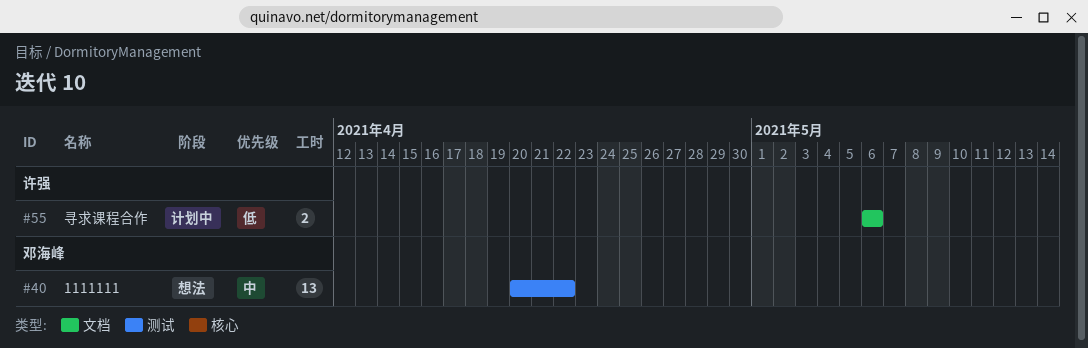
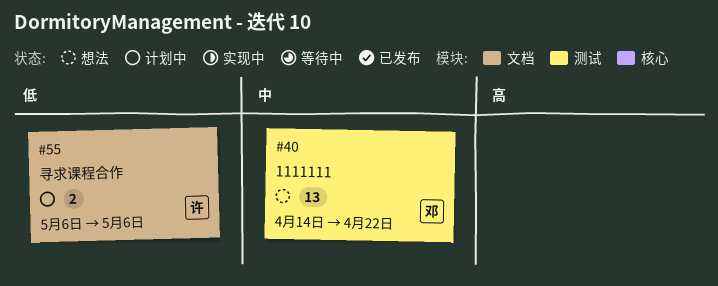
#40, start: Apr 20 -> Apr 14

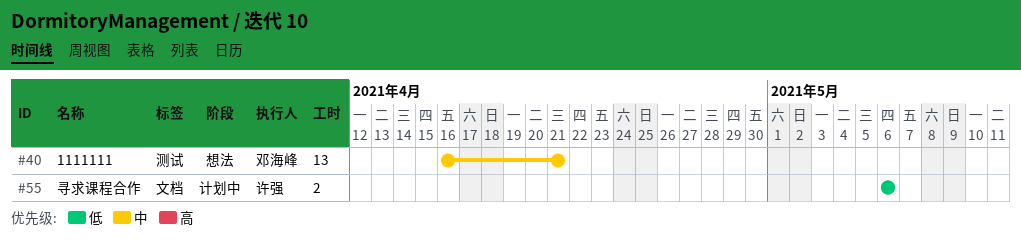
#40, start: Apr 14 -> Apr 16
#40, due: Apr 22 -> Apr 21

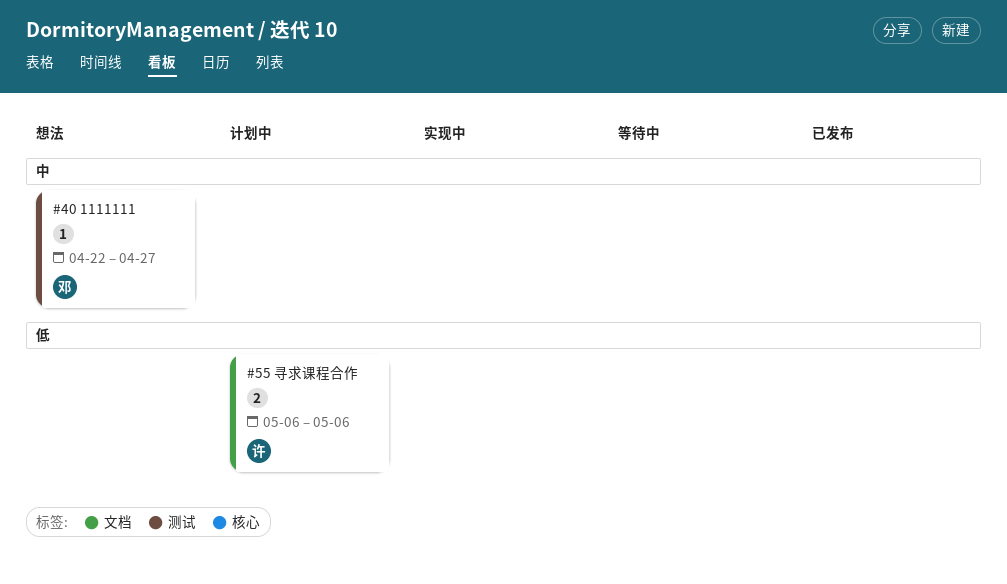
#40, estimate: 13 -> 1
#40, start: Apr 16 -> Apr 22
#40, due: Apr 21 -> Apr 27

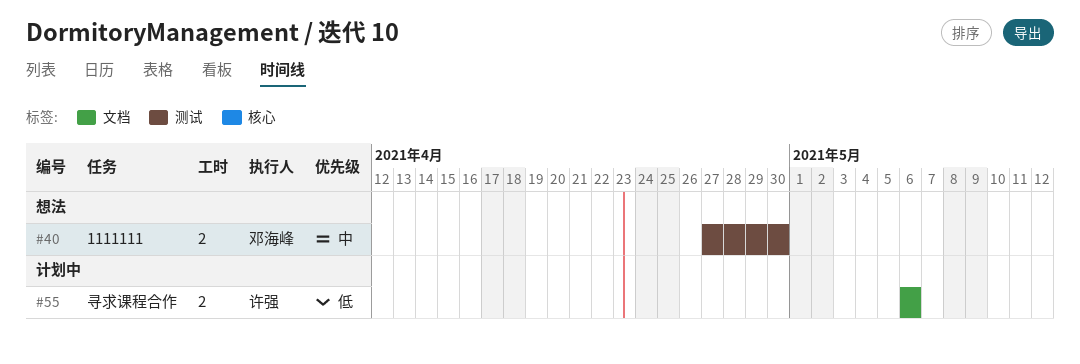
#40, estimate: 1 -> 2
#40, start: Apr 22 -> Apr 27
#40, due: Apr 27 -> Apr 30

